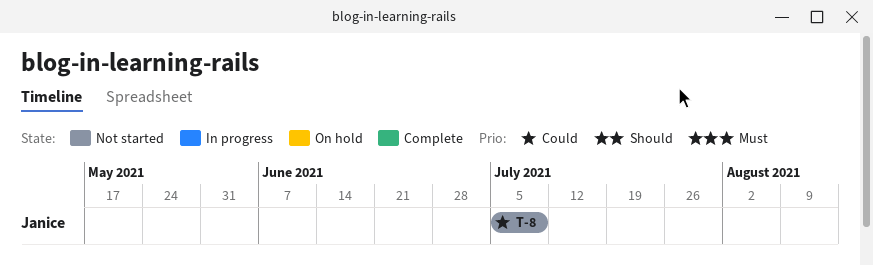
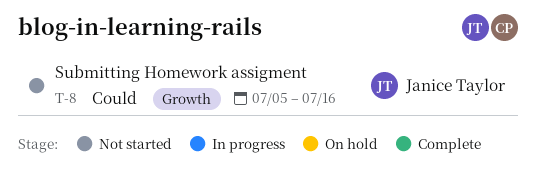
T-8, due: Jul 9 -> Jul 16

